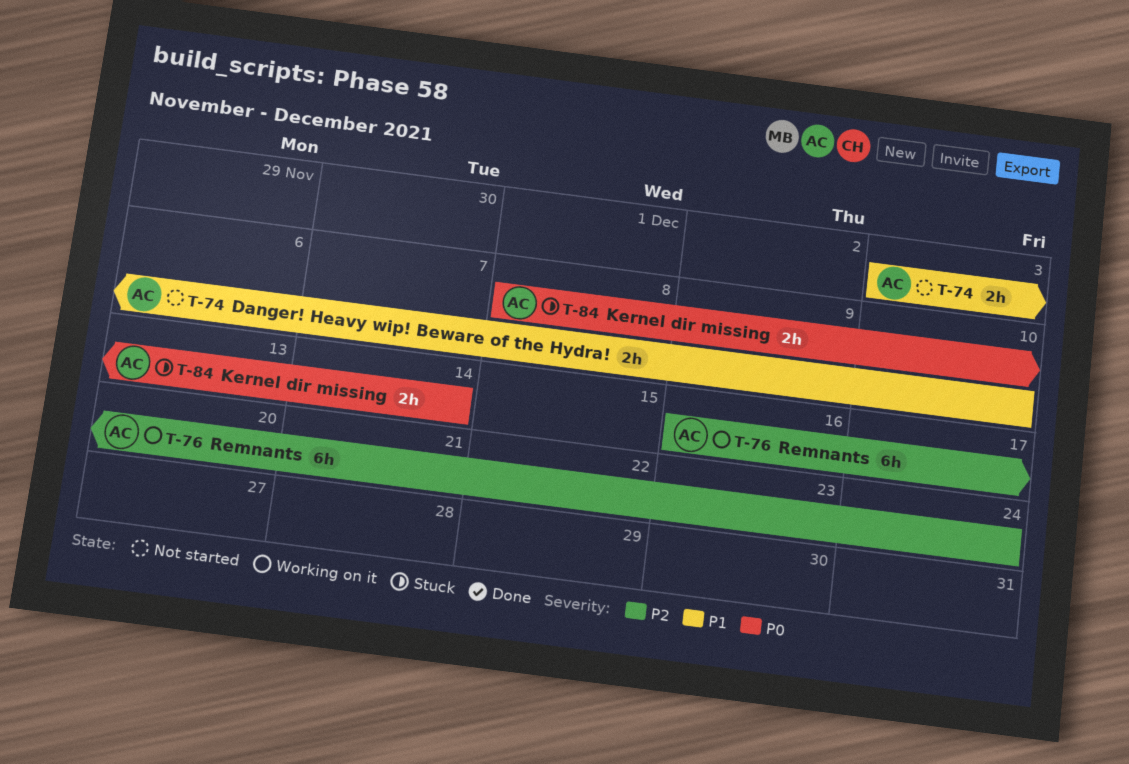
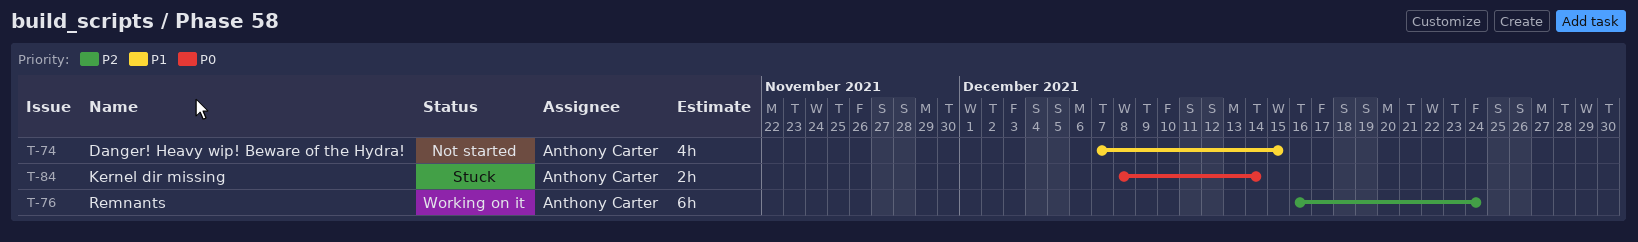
T-74, estimate: 2h -> 4h
T-74, start: Dec 3 -> Dec 7
T-74, due: Dec 10 -> Dec 15

